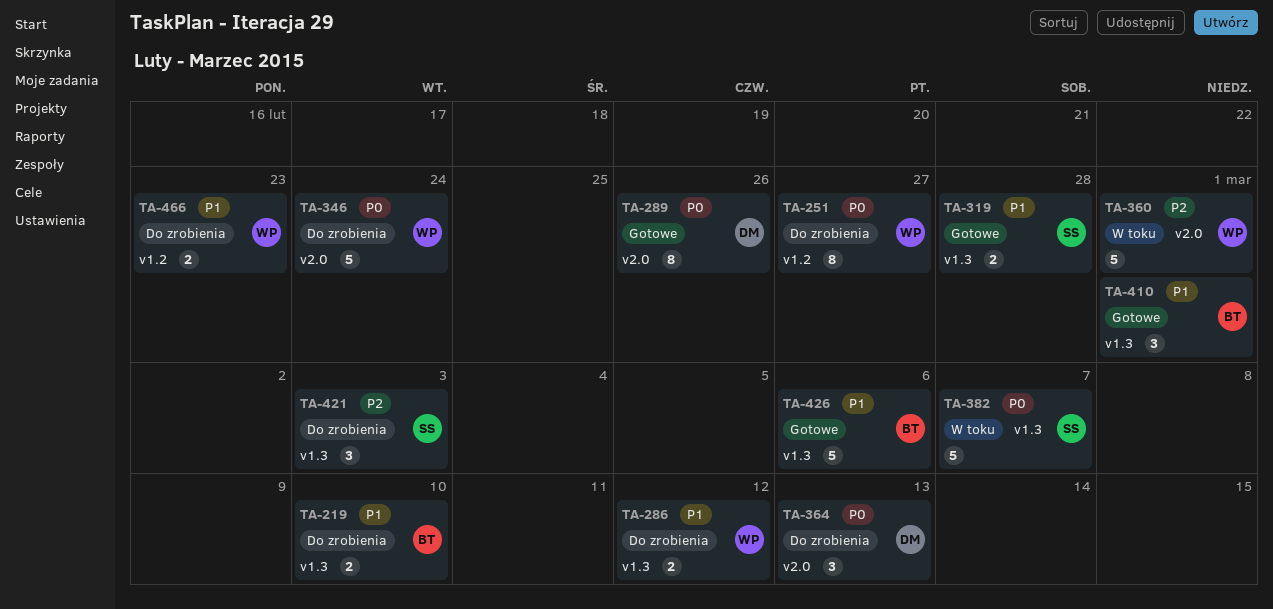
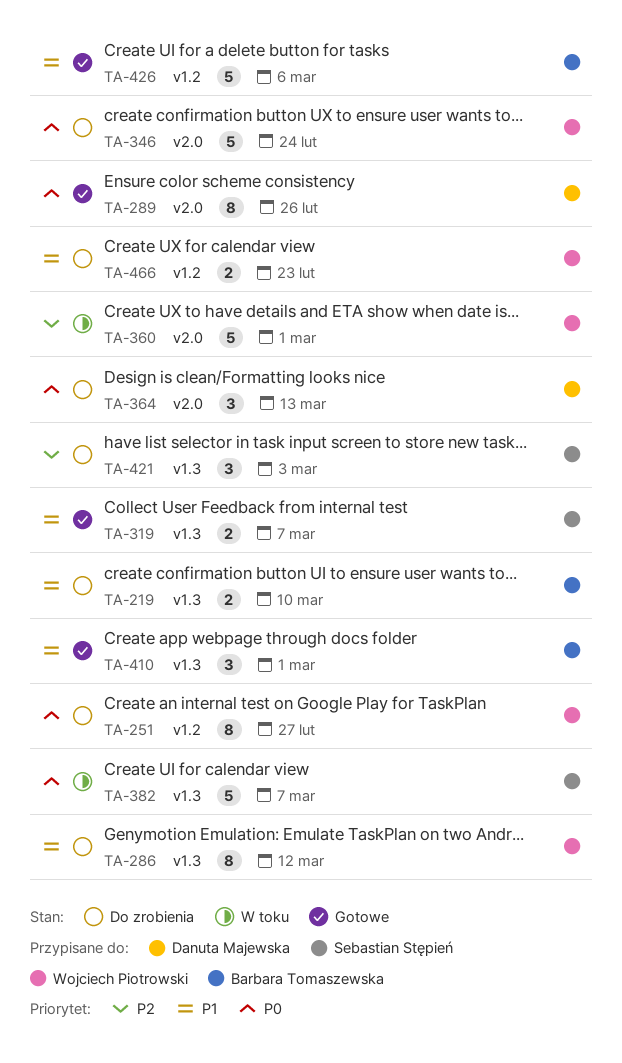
TA-286, estimate: 2 -> 8
TA-319, due: Feb 28 -> Mar 7
TA-426, label: v1.3 -> v1.2

